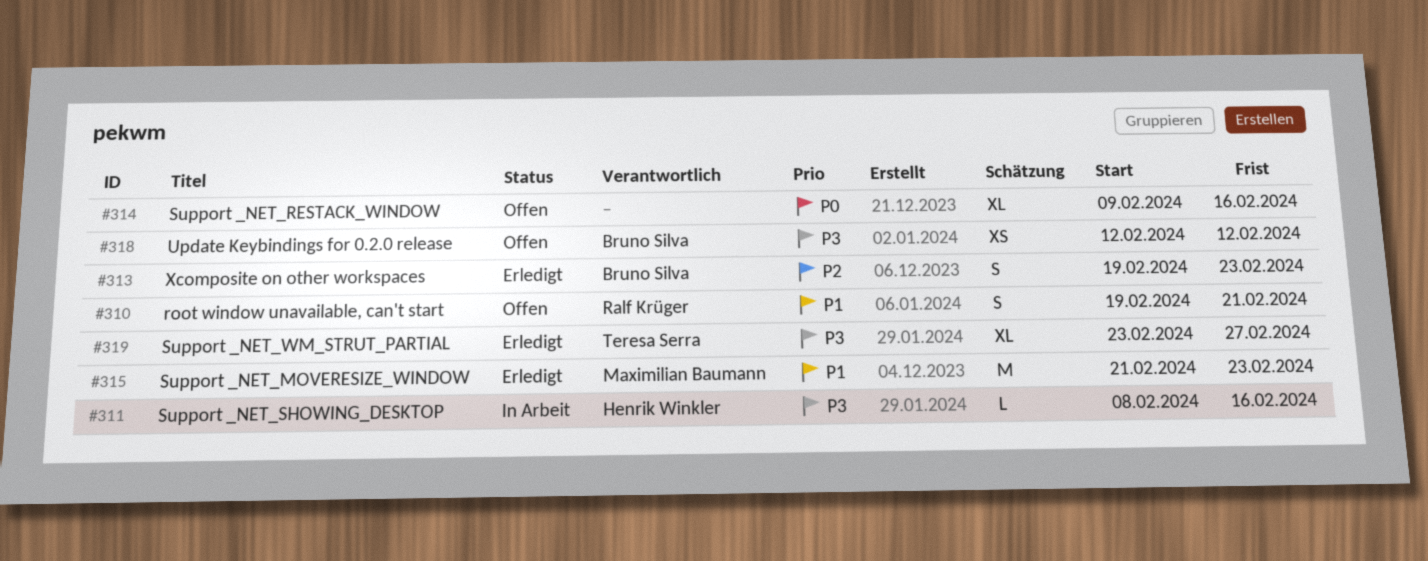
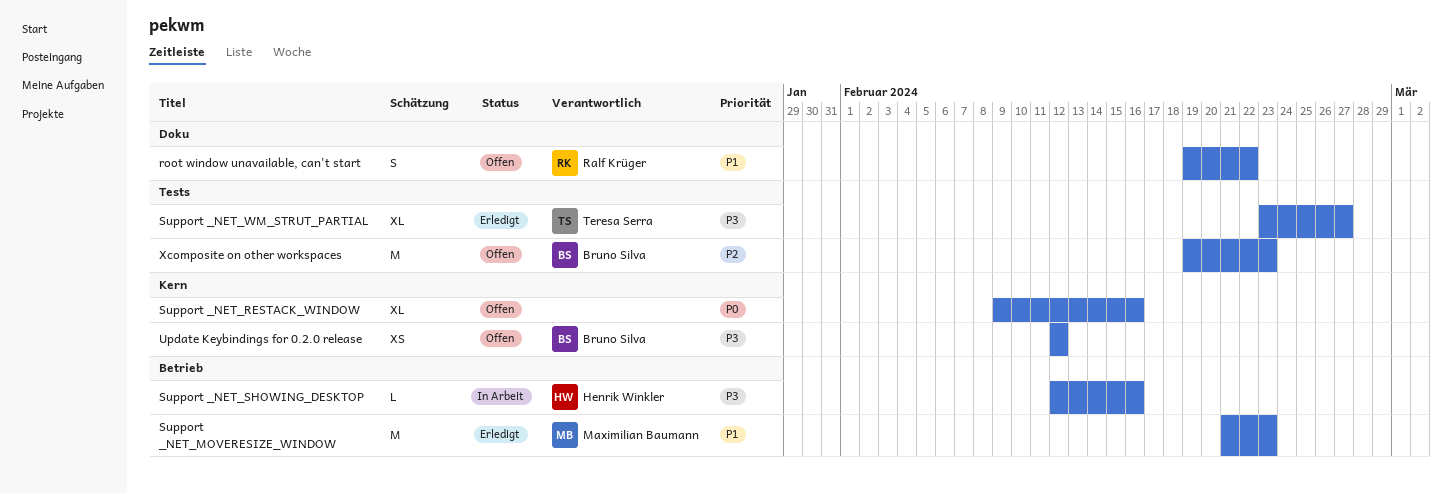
root window unavailable, can't start, due: Feb 21 -> Feb 22
Support _NET_SHOWING_DESKTOP, start: Feb 8 -> Feb 12
Xcomposite on other workspaces, status: Erledigt -> Offen
Xcomposite on other workspaces, estimate: S -> M

